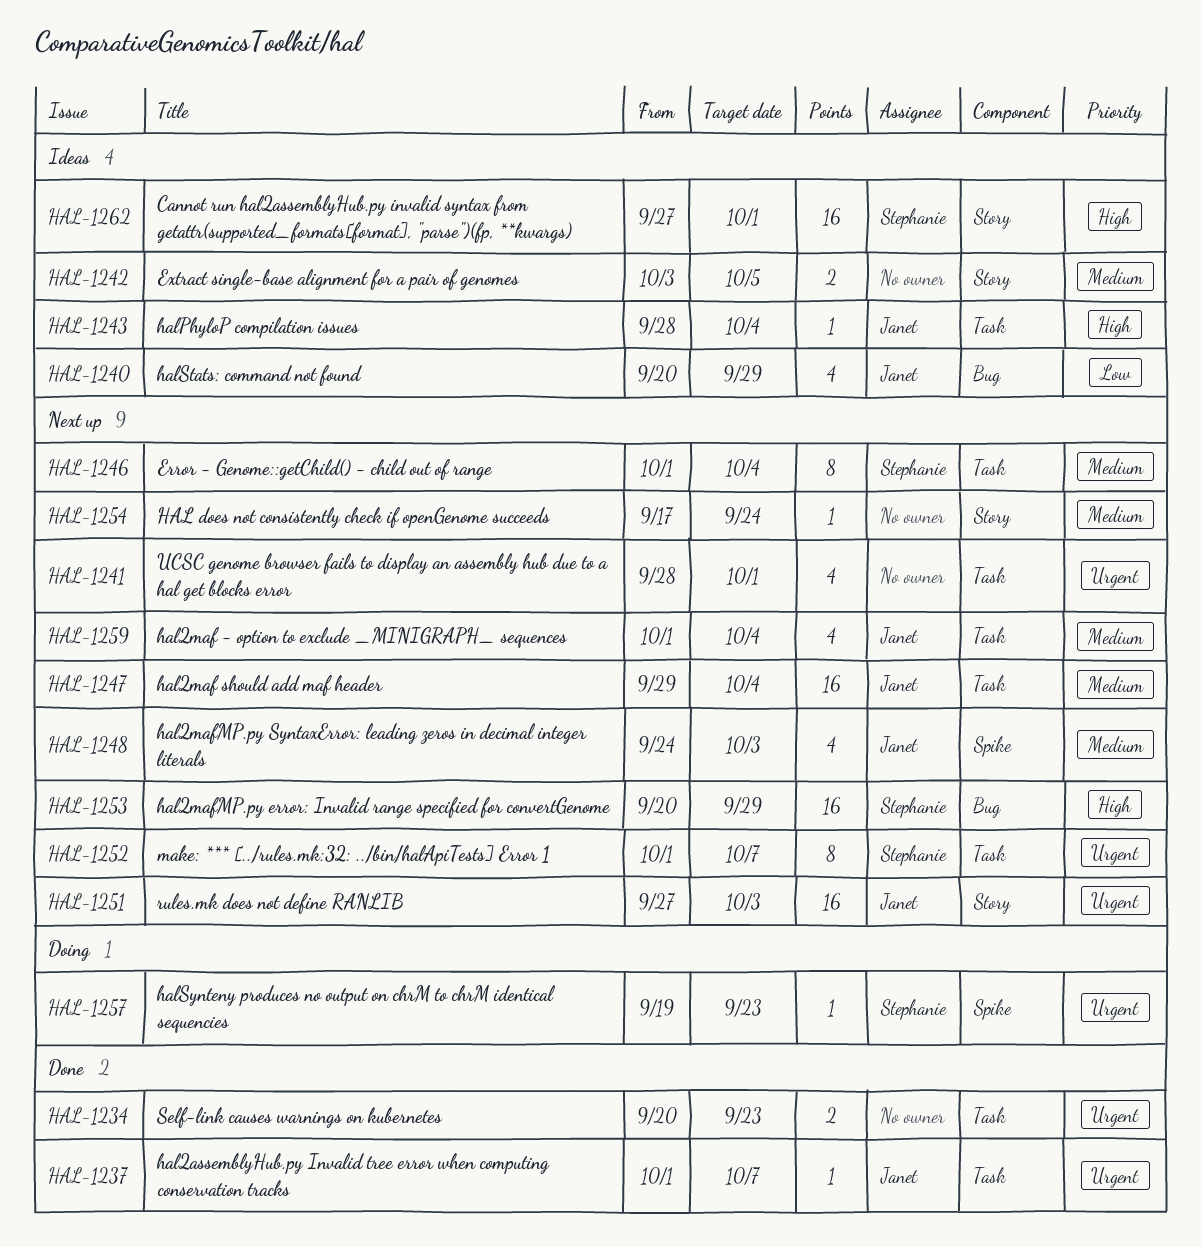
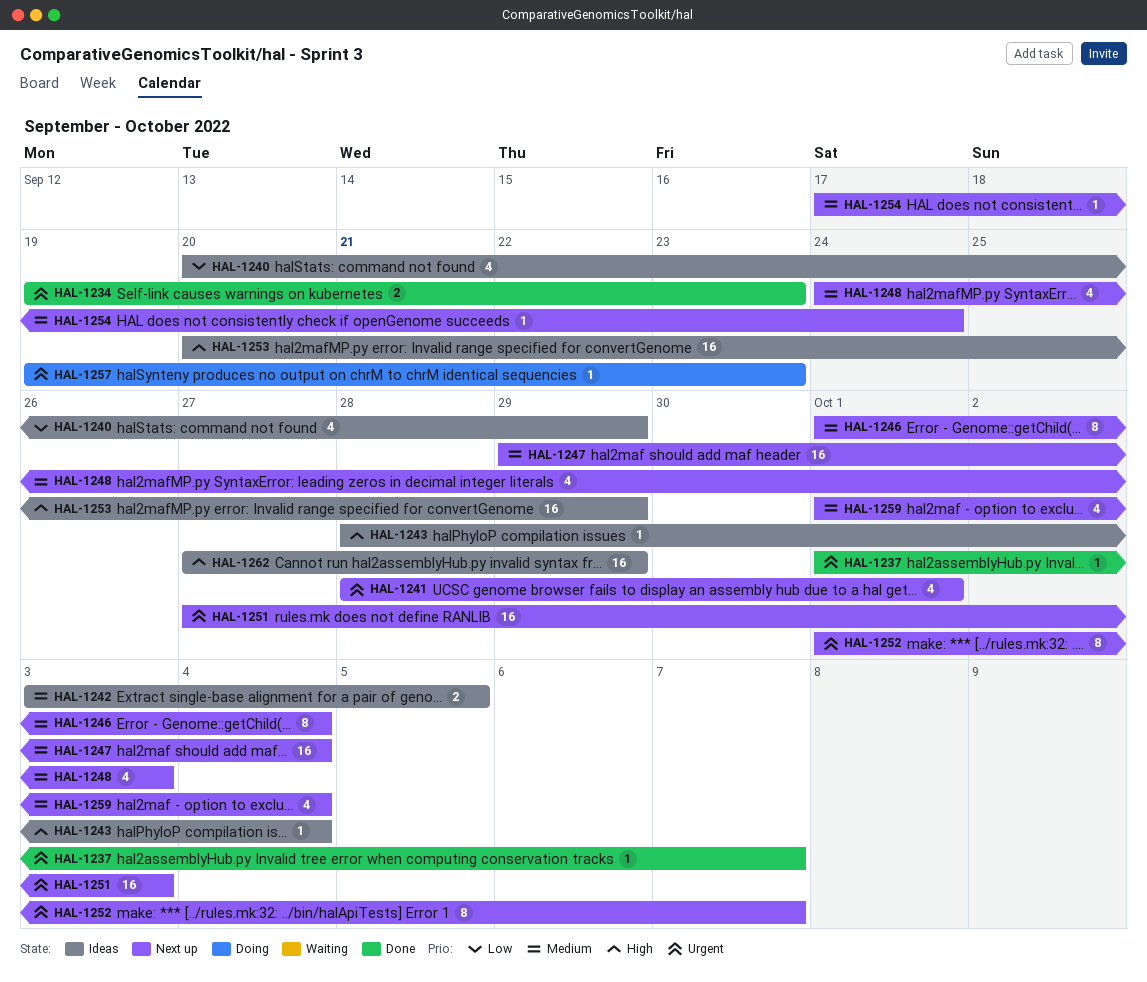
HAL-1234, start: Sep 20 -> Sep 19
HAL-1253, status: Next up -> Ideas
HAL-1262, due: Oct 1 -> Sep 29

